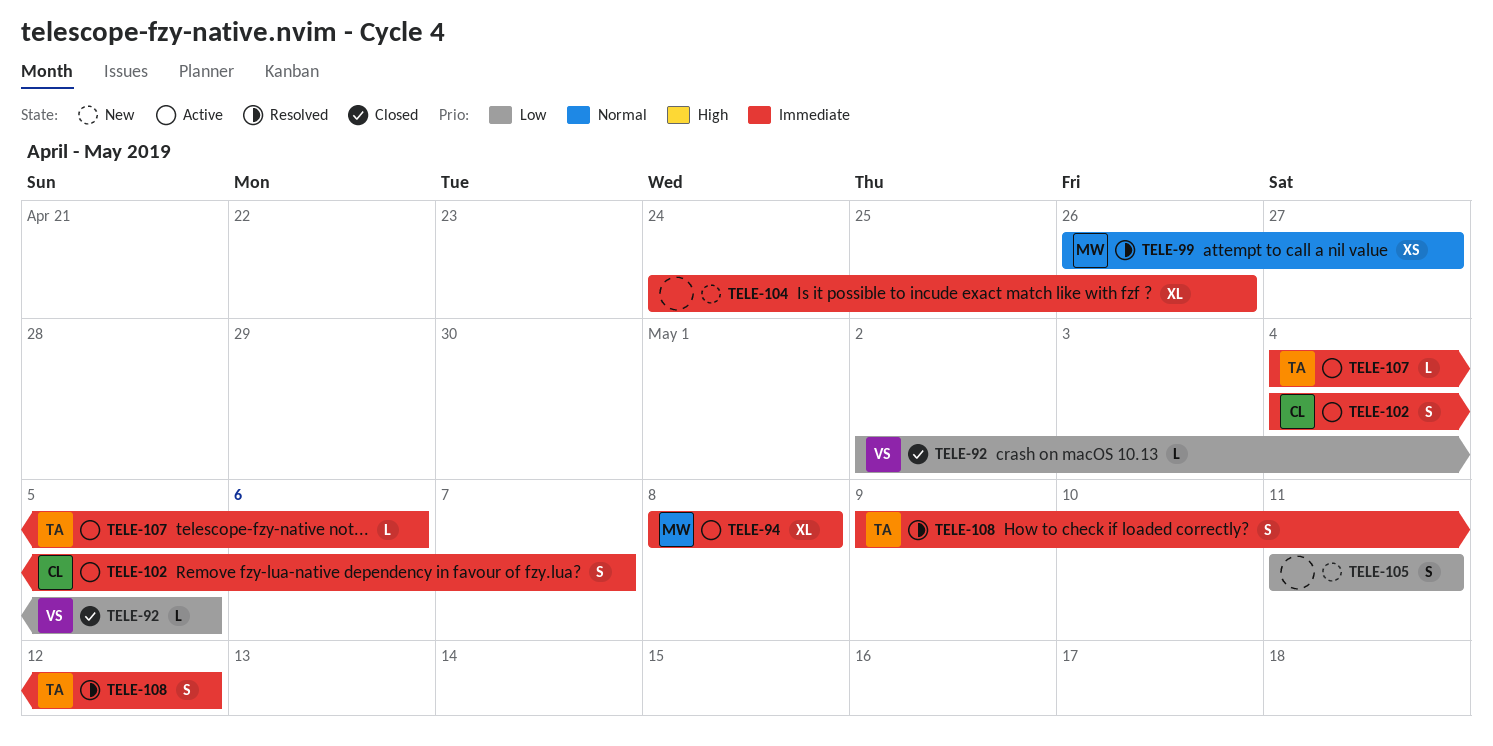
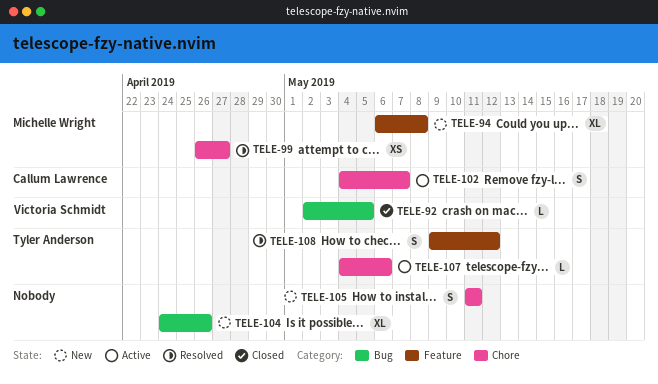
TELE-94, status: Active -> New
TELE-94, start: May 8 -> May 6

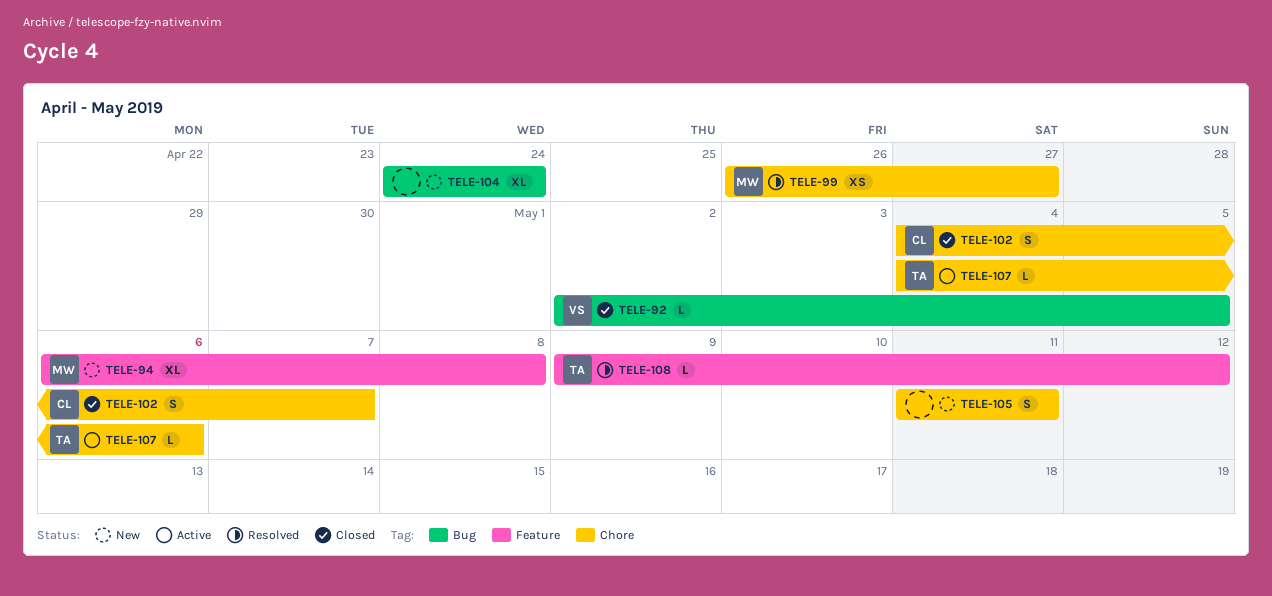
TELE-102, status: Active -> Closed
TELE-104, due: Apr 26 -> Apr 24
TELE-108, estimate: S -> L

